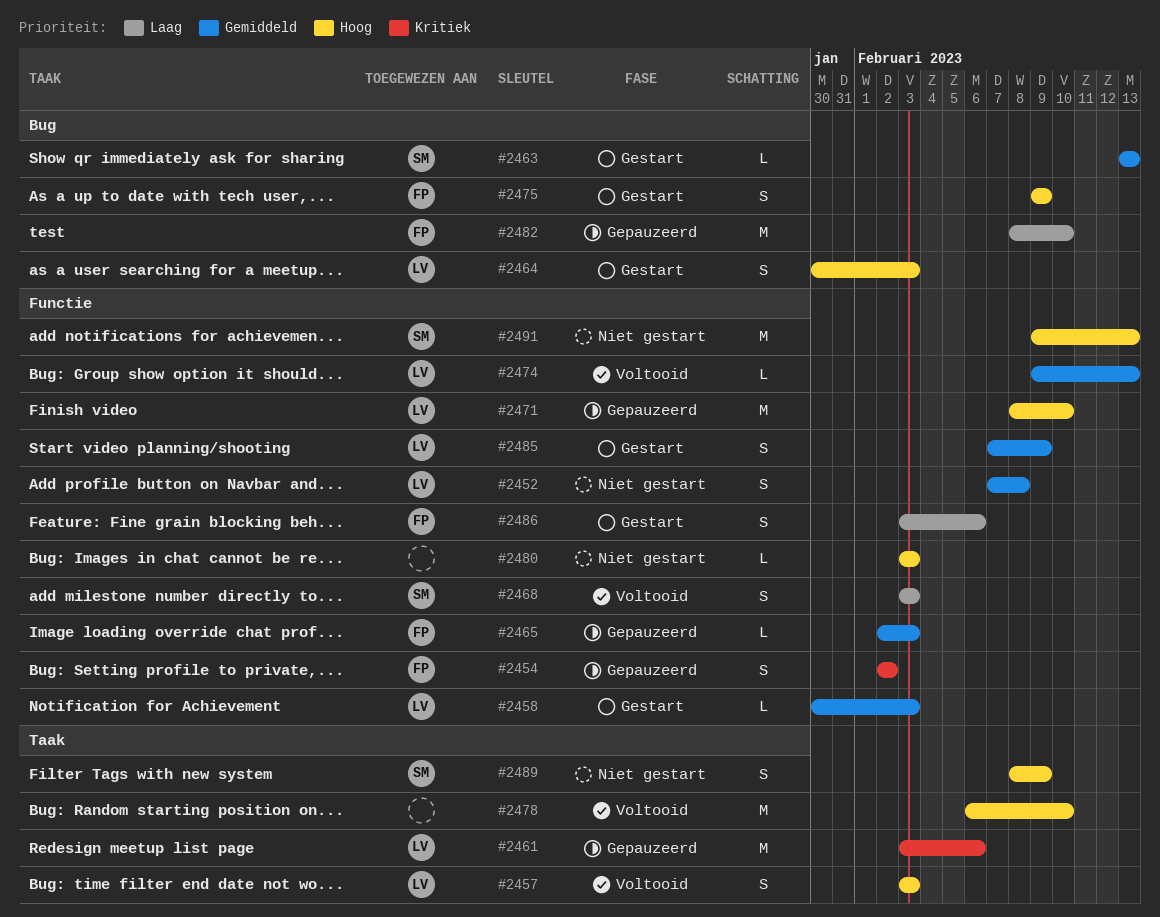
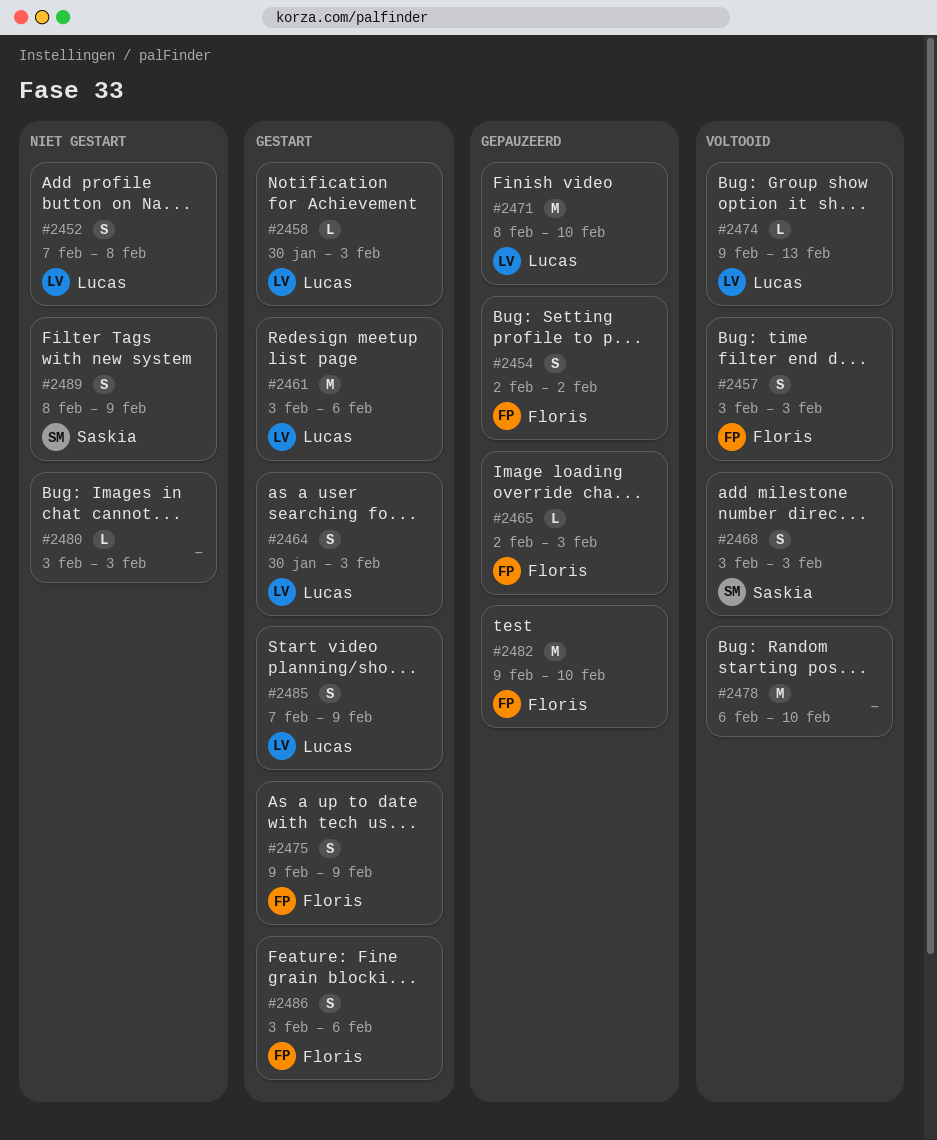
#2457, owner: Lucas -> Floris
#2461, status: Gepauzeerd -> Gestart
#2463: present -> none
#2482, start: Feb 8 -> Feb 9
#2491: present -> none

